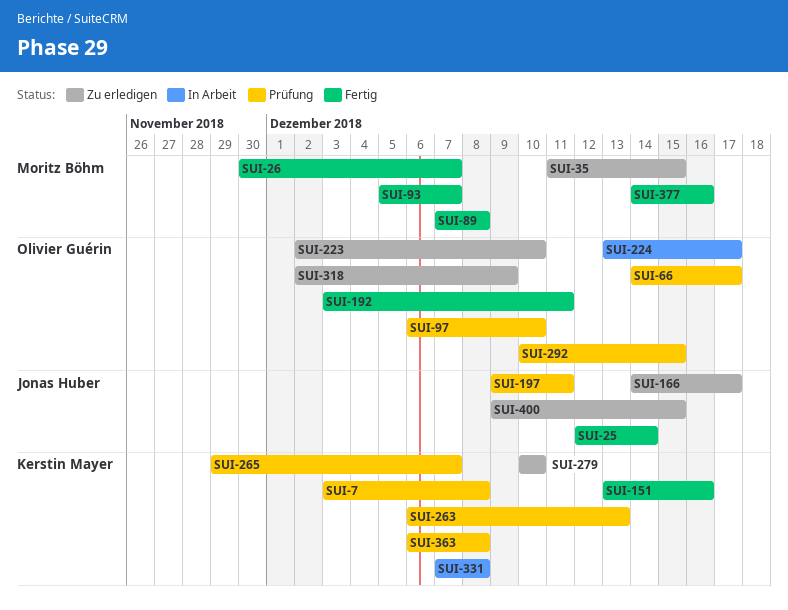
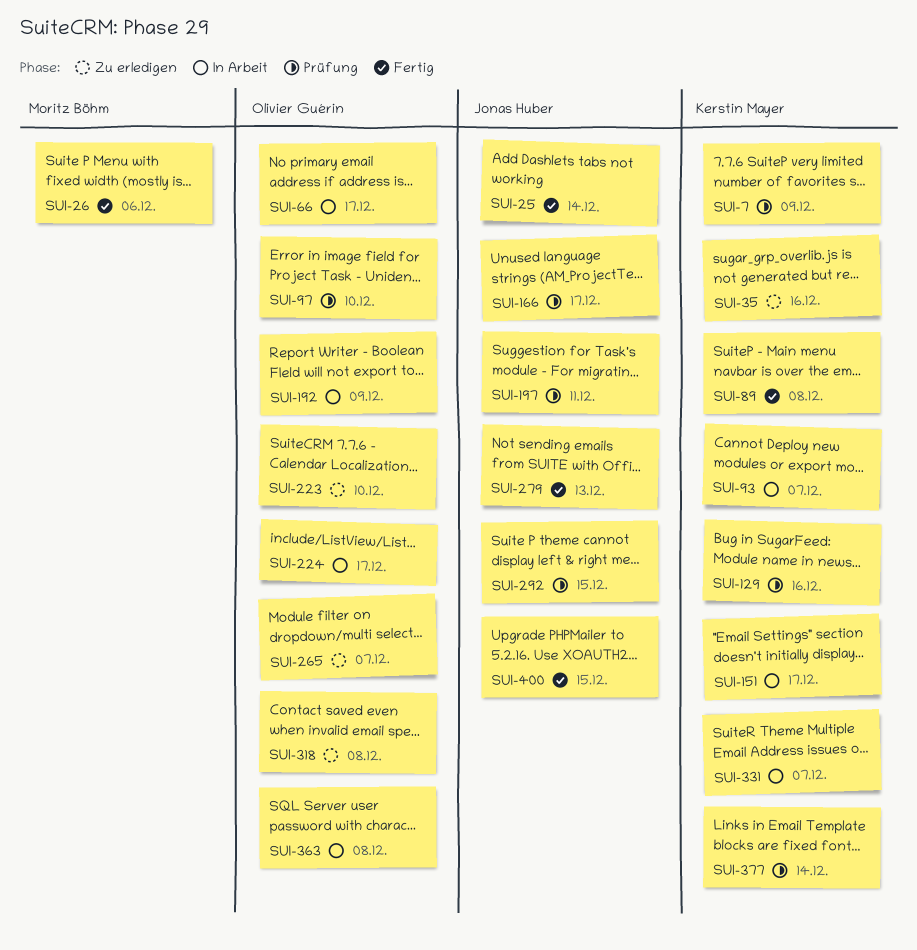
SUI-7, due: Dec 8 -> Dec 9
SUI-26, due: Dec 7 -> Dec 6
SUI-35, owner: Moritz Böhm -> Kerstin Mayer
SUI-35, due: Dec 15 -> Dec 16
SUI-66, status: Prüfung -> In Arbeit
SUI-89, owner: Moritz Böhm -> Kerstin Mayer
SUI-93, status: Fertig -> In Arbeit
SUI-93, owner: Moritz Böhm -> Kerstin Mayer
SUI-129: none -> present
SUI-151, status: Fertig -> In Arbeit
SUI-151, due: Dec 16 -> Dec 17
SUI-166, status: Zu erledigen -> Prüfung
SUI-192, status: Fertig -> In Arbeit
SUI-192, due: Dec 11 -> Dec 9
SUI-263: present -> none
SUI-265, status: Prüfung -> Zu erledigen
SUI-265, owner: Kerstin Mayer -> Olivier Guérin
SUI-279, status: Zu erledigen -> Fertig
SUI-279, owner: Kerstin Mayer -> Jonas Huber
SUI-279, due: Dec 10 -> Dec 13
SUI-292, owner: Olivier Guérin -> Jonas Huber
SUI-318, due: Dec 9 -> Dec 8
SUI-331, due: Dec 8 -> Dec 7
SUI-363, status: Prüfung -> In Arbeit
SUI-363, owner: Kerstin Mayer -> Olivier Guérin
SUI-377, status: Fertig -> Prüfung
SUI-377, owner: Moritz Böhm -> Kerstin Mayer
SUI-377, due: Dec 16 -> Dec 14
SUI-400, status: Zu erledigen -> Fertig

